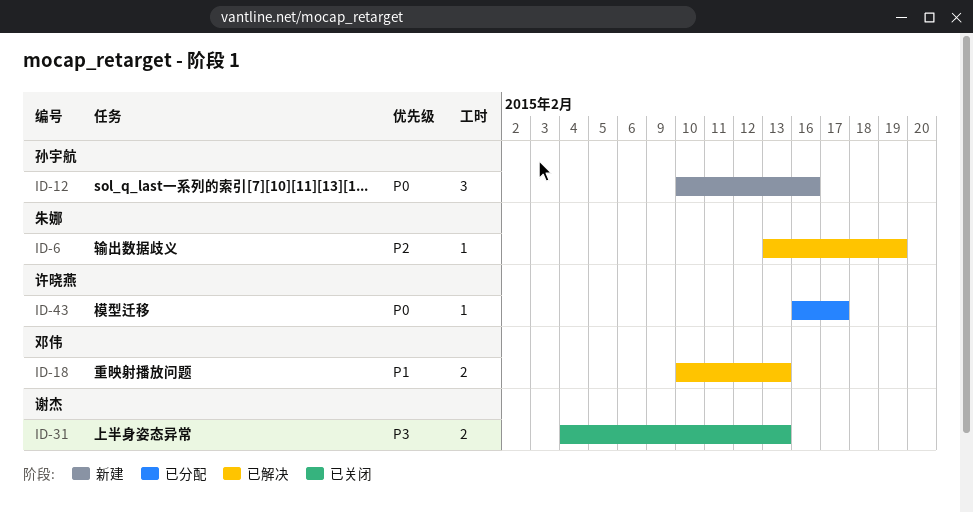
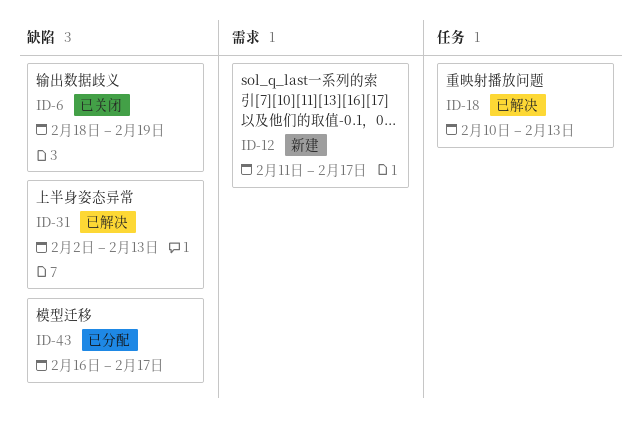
ID-6, status: 已解决 -> 已关闭
ID-6, start: Feb 13 -> Feb 18
ID-12, start: Feb 10 -> Feb 11
ID-12, due: Feb 16 -> Feb 17
ID-31, status: 已关闭 -> 已解决
ID-31, start: Feb 4 -> Feb 2

